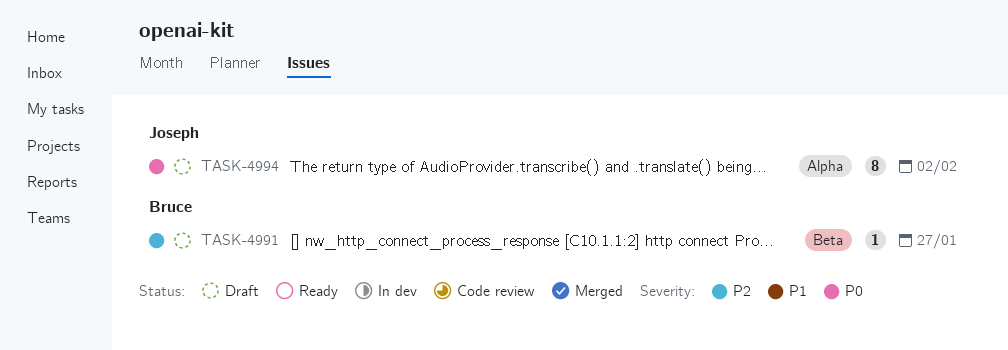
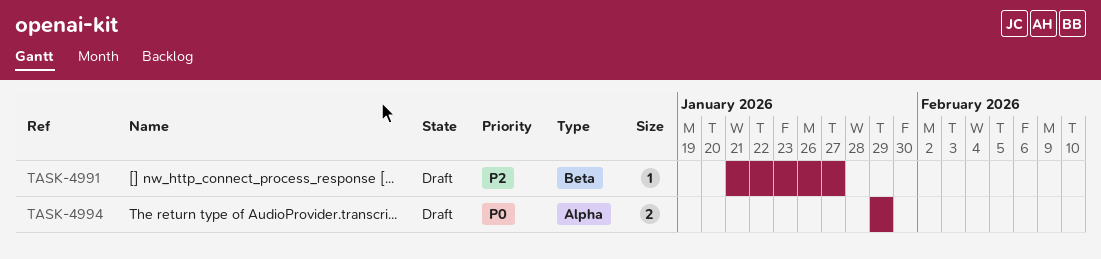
TASK-4994, estimate: 8 -> 2
TASK-4994, due: Feb 2 -> Jan 29

